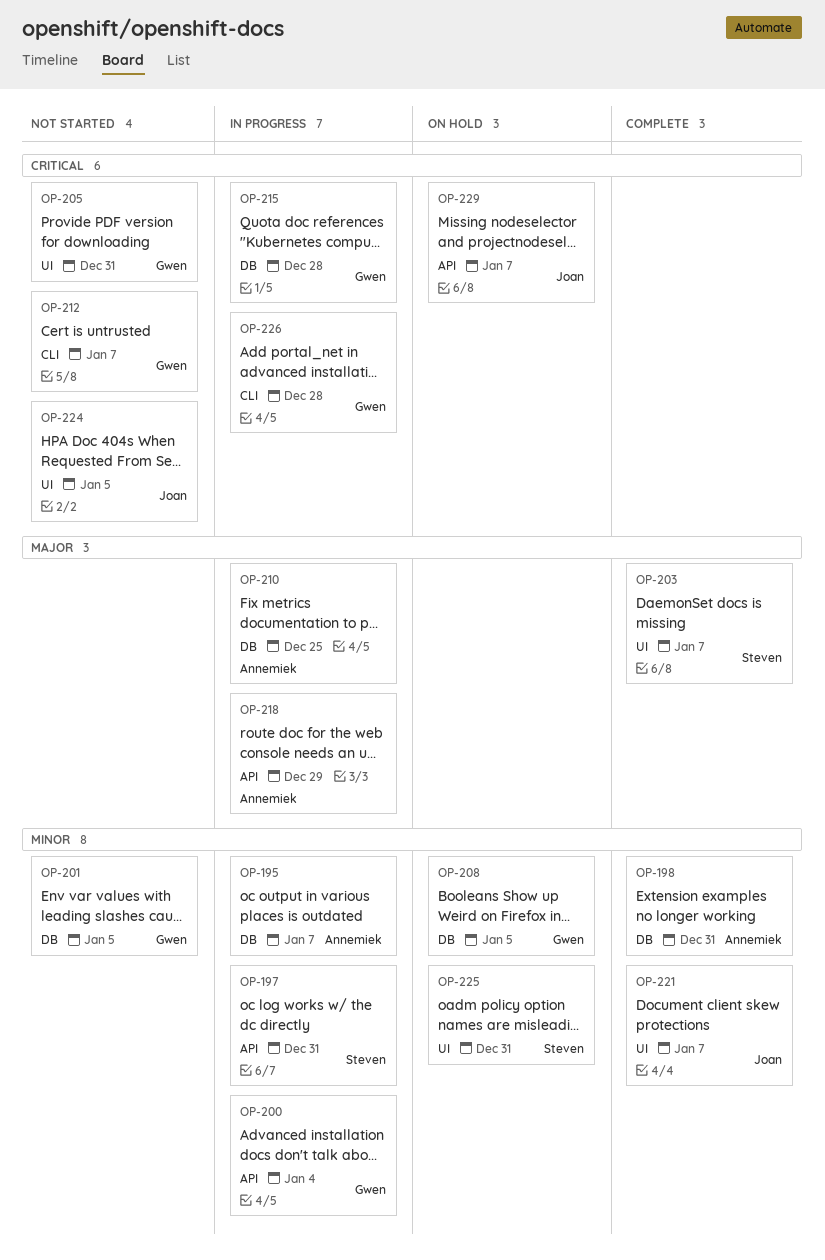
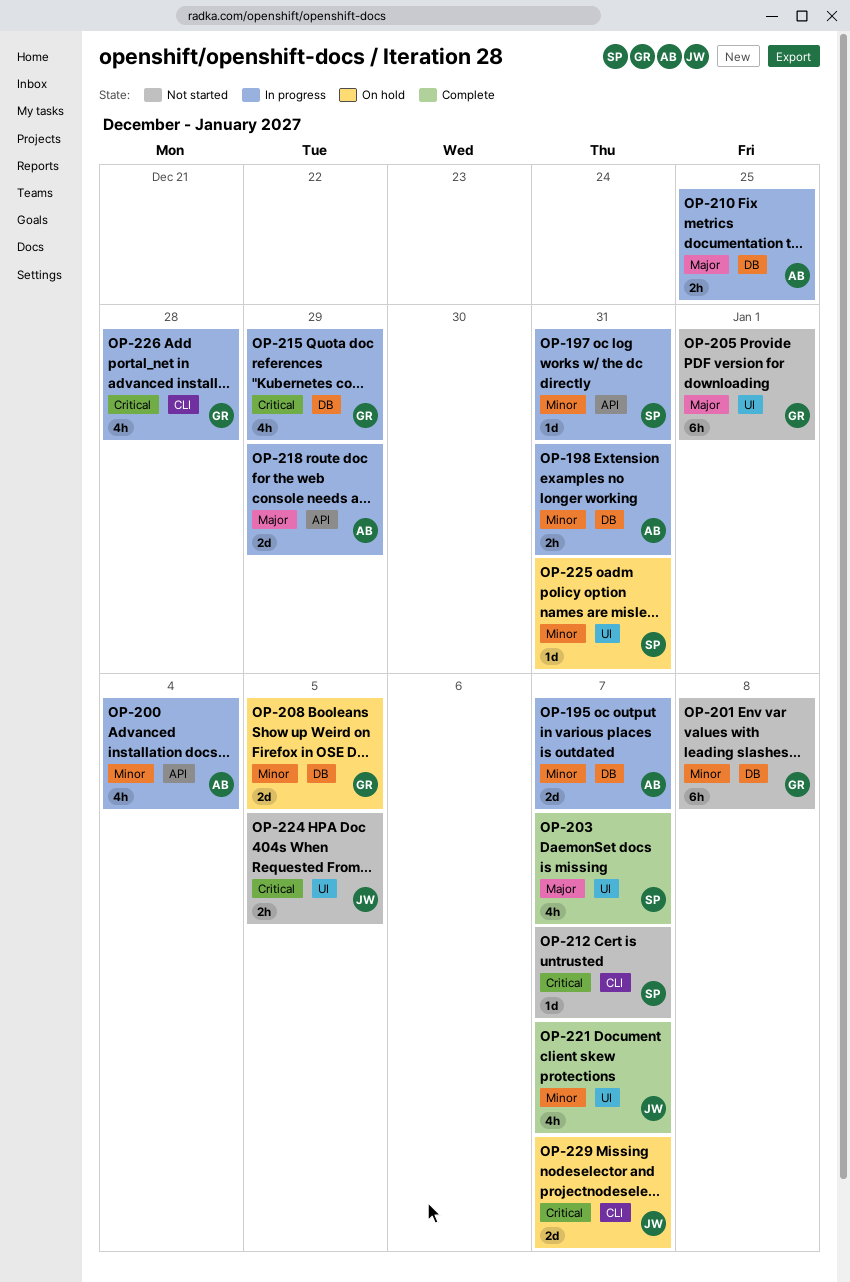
OP-198, status: Complete -> In progress
OP-200, owner: Gwen -> Annemiek
OP-201, due: Jan 5 -> Jan 8
OP-205, priority: Critical -> Major
OP-205, due: Dec 31 -> Jan 1
OP-212, owner: Gwen -> Steven
OP-215, due: Dec 28 -> Dec 29
OP-229, label: API -> CLI

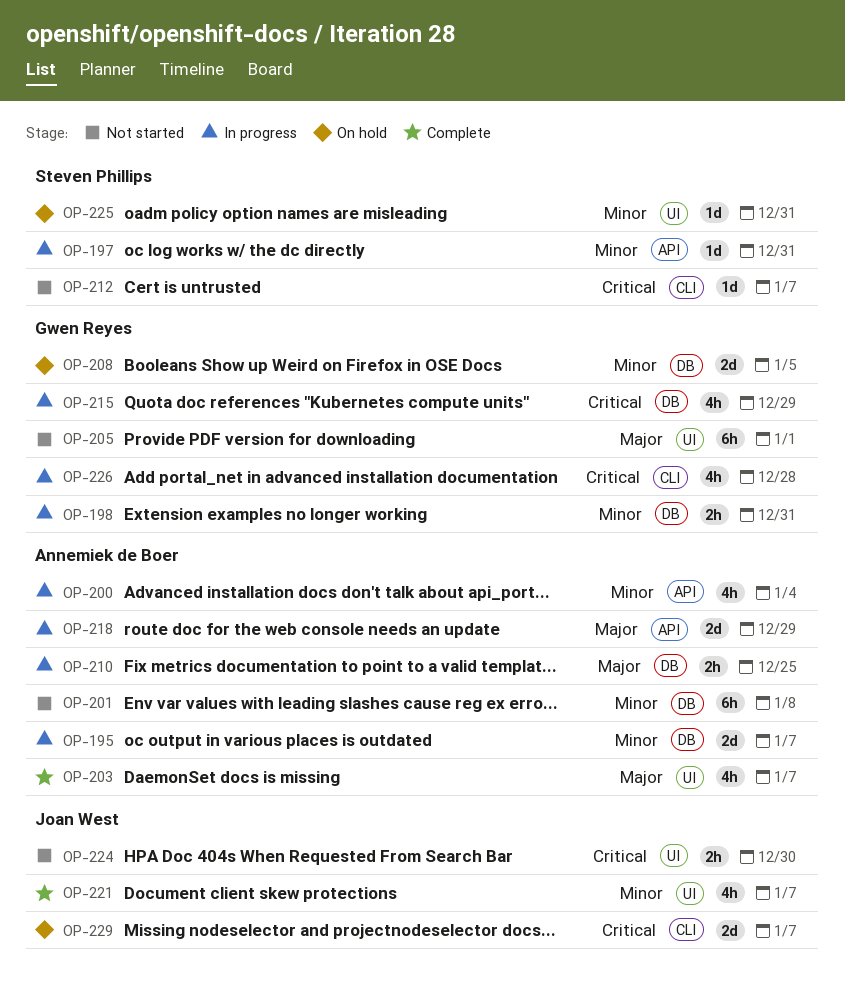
OP-198, owner: Annemiek de Boer -> Gwen Reyes
OP-201, owner: Gwen Reyes -> Annemiek de Boer
OP-203, owner: Steven Phillips -> Annemiek de Boer
OP-224, due: Jan 5 -> Dec 30

